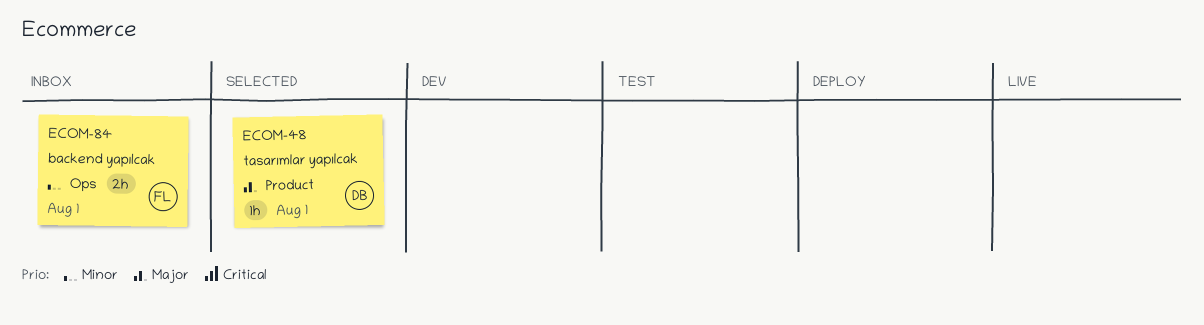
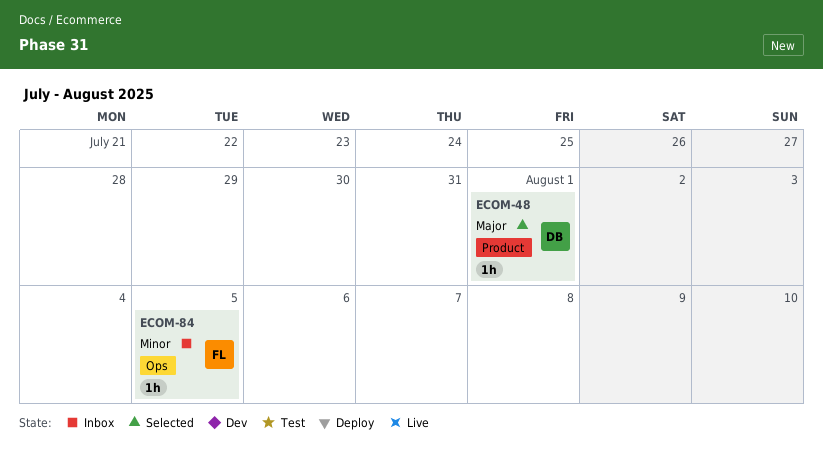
ECOM-84, estimate: 2h -> 1h
ECOM-84, due: Aug 1 -> Aug 5

